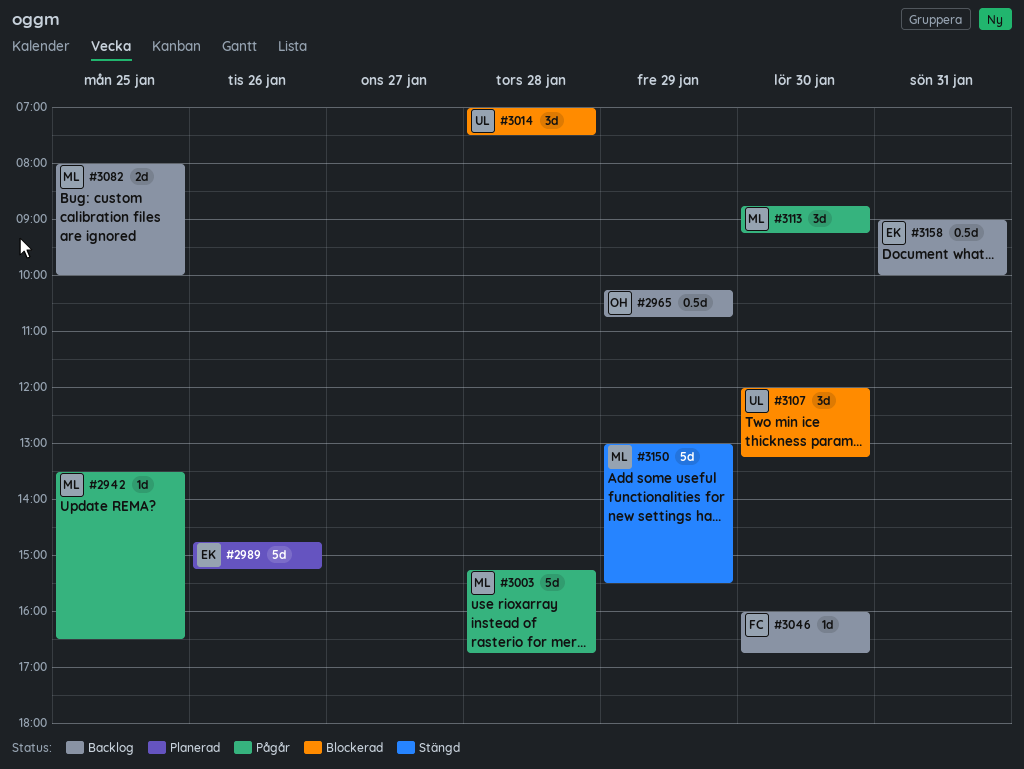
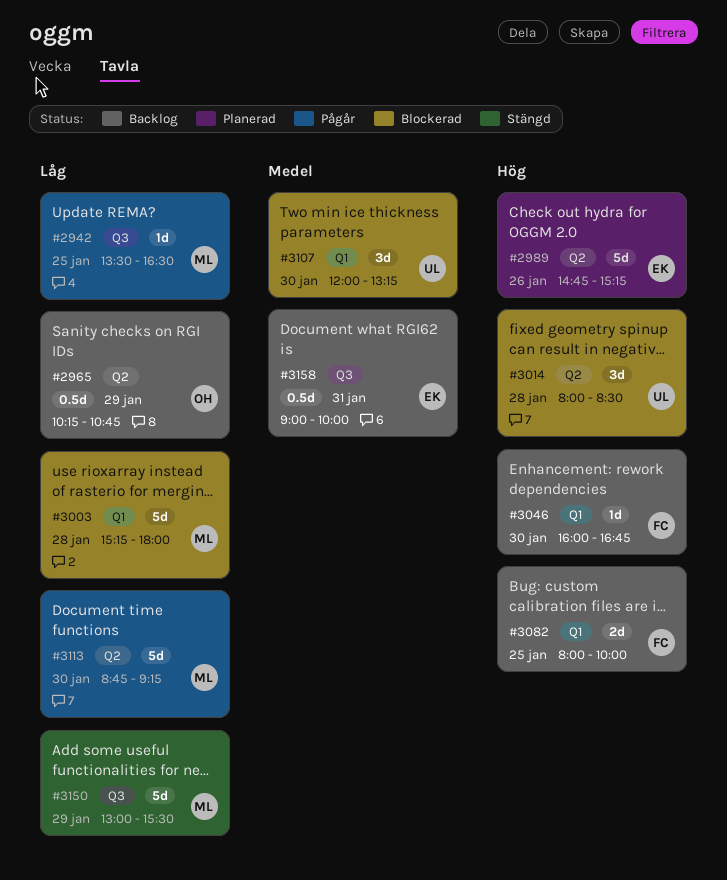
#3003, status: Pågår -> Blockerad
#3003, ends: 16:45 -> 18:00
#3014, begins: 07:00 -> 08:00
#3014, ends: 07:30 -> 08:30
#3082, owner: ML -> FC
#3113, estimate: 3d -> 5d

